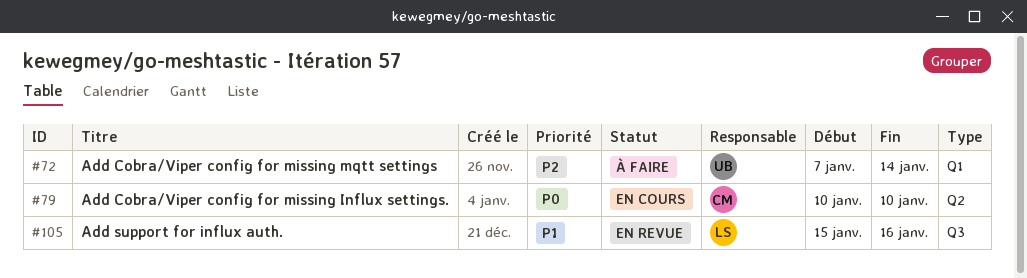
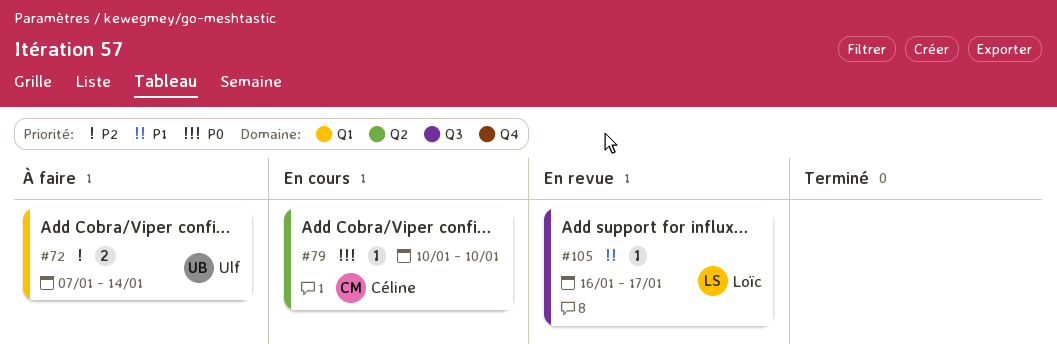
#105, start: Jan 15 -> Jan 16
#105, due: Jan 16 -> Jan 17

